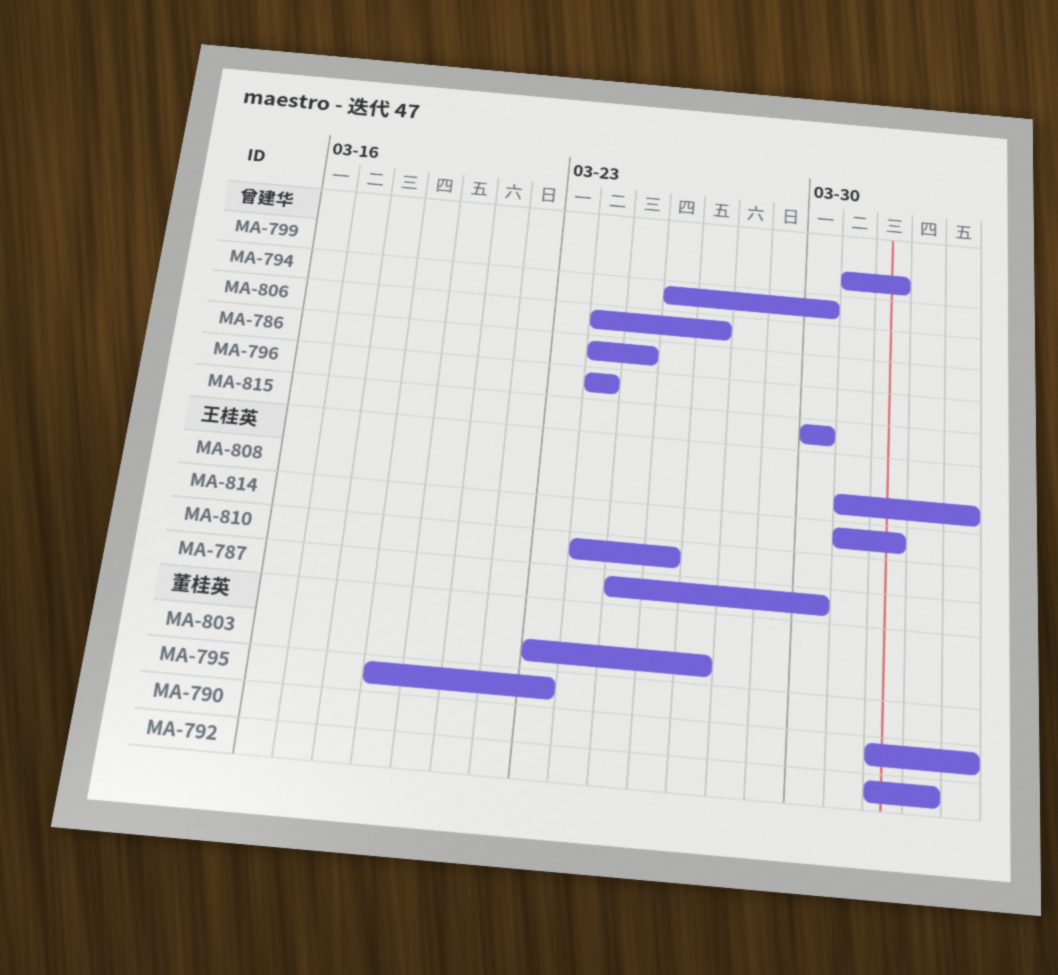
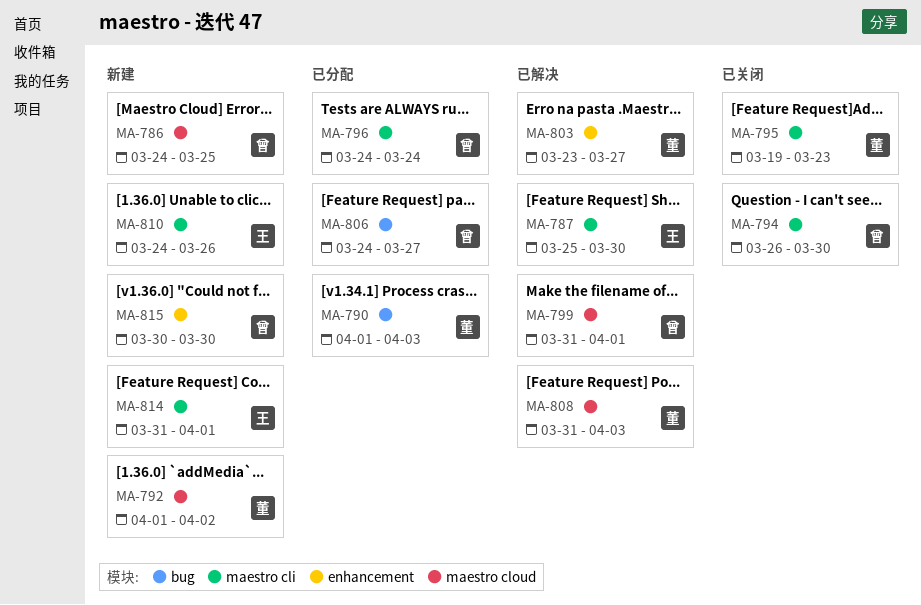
MA-808, owner: 王桂英 -> 董桂英

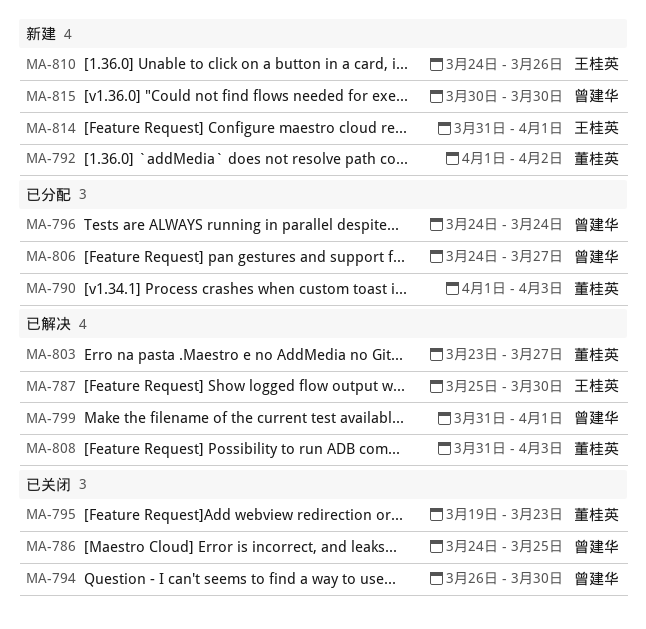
MA-786, status: 新建 -> 已关闭

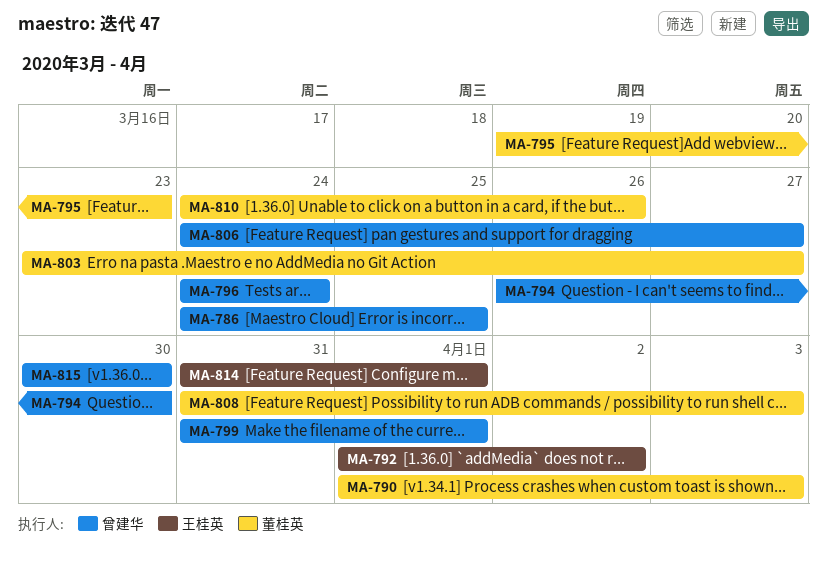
MA-787: present -> none
MA-792, owner: 董桂英 -> 王桂英
MA-810, owner: 王桂英 -> 董桂英

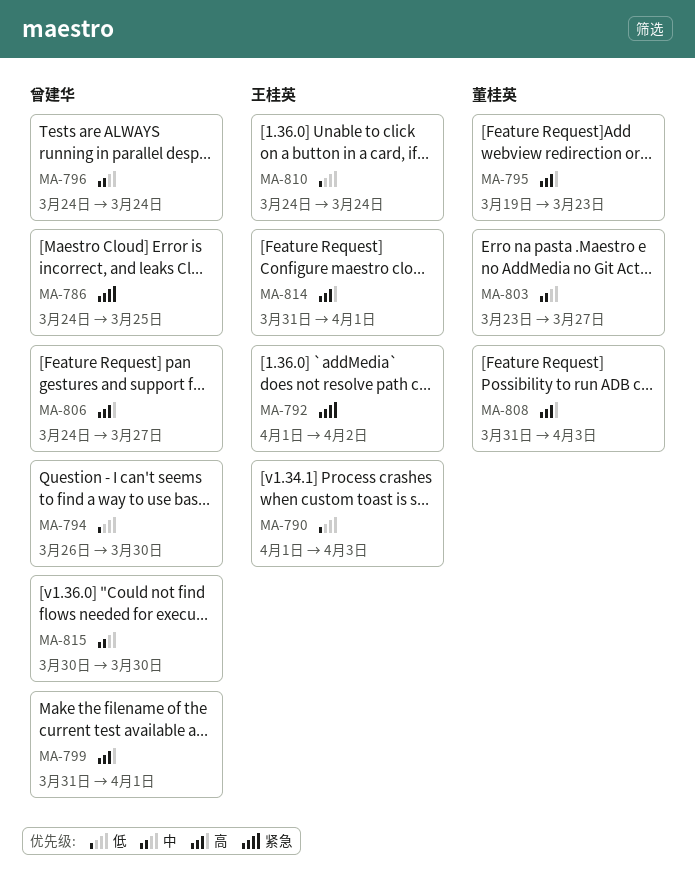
MA-790, owner: 董桂英 -> 王桂英
MA-810, owner: 董桂英 -> 王桂英
MA-810, due: Mar 26 -> Mar 24

